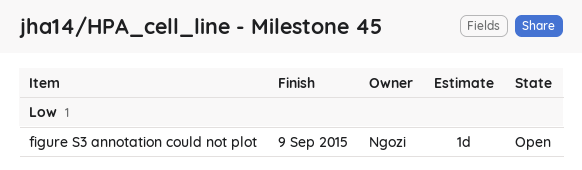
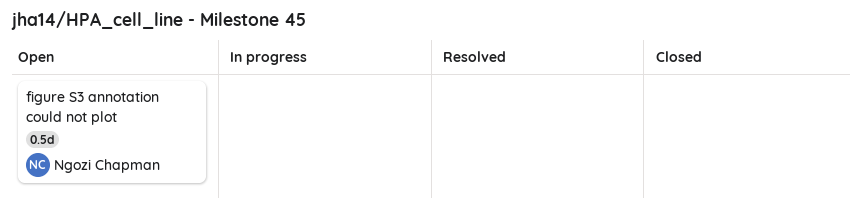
figure S3 annotation could not plot, estimate: 1d -> 0.5d

